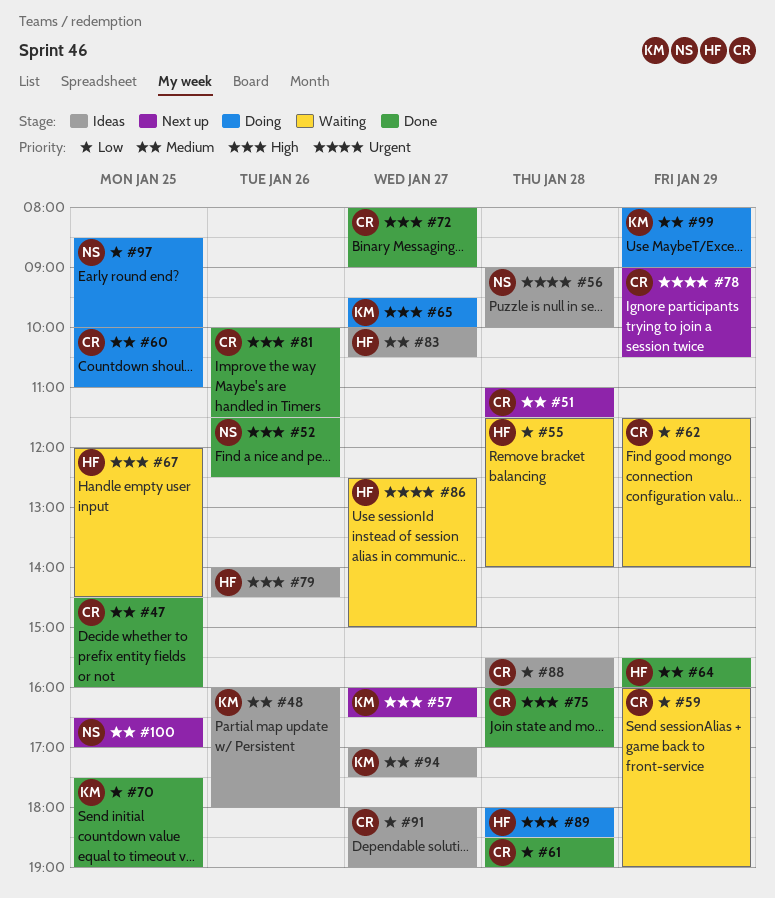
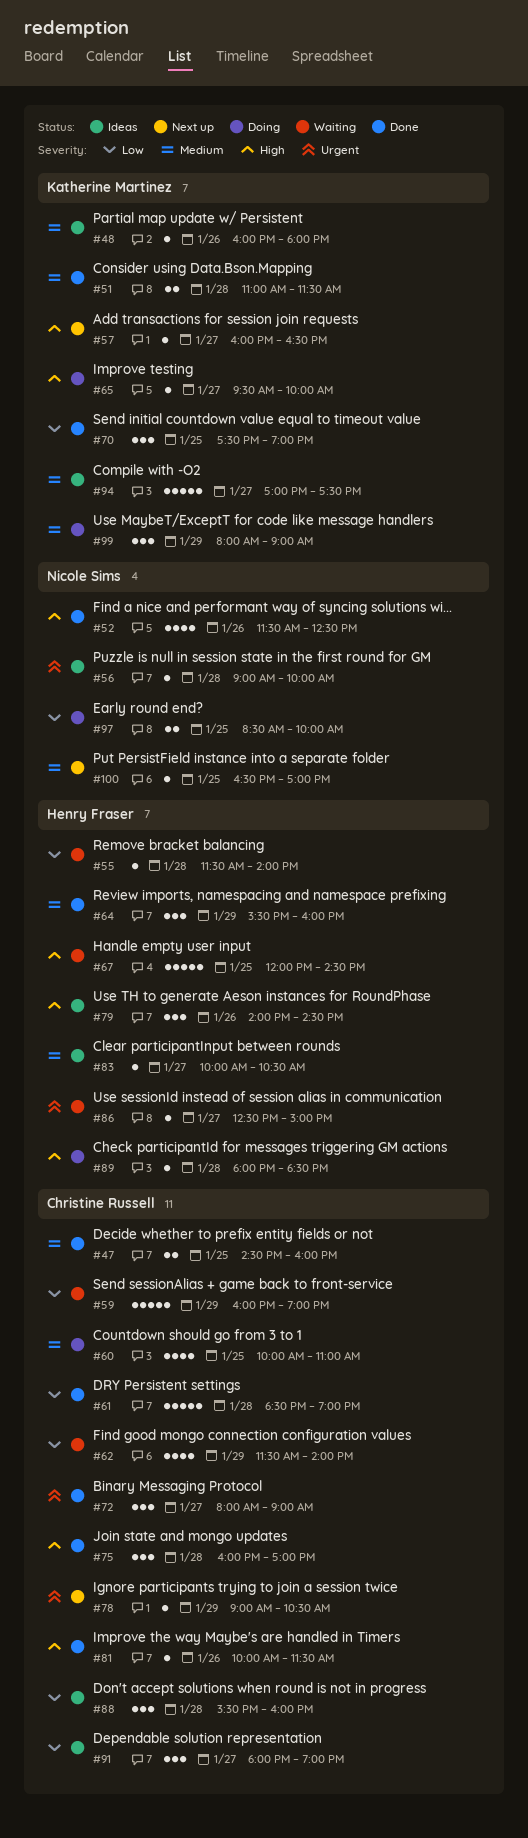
#51, status: Next up -> Done
#51, owner: Christine Russell -> Katherine Martinez
#72, priority: High -> Urgent

